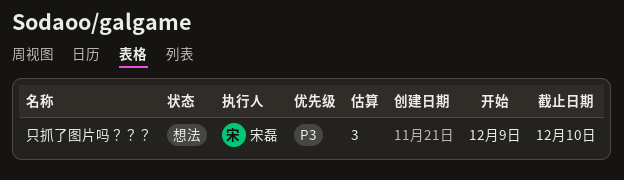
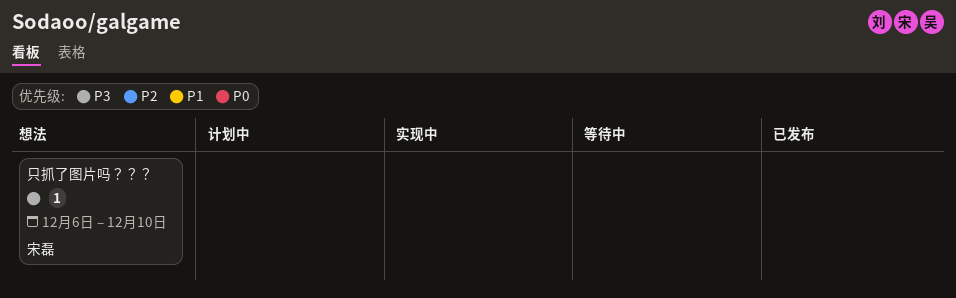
只抓了图片吗？？？, estimate: 3 -> 1
只抓了图片吗？？？, start: Dec 9 -> Dec 6

